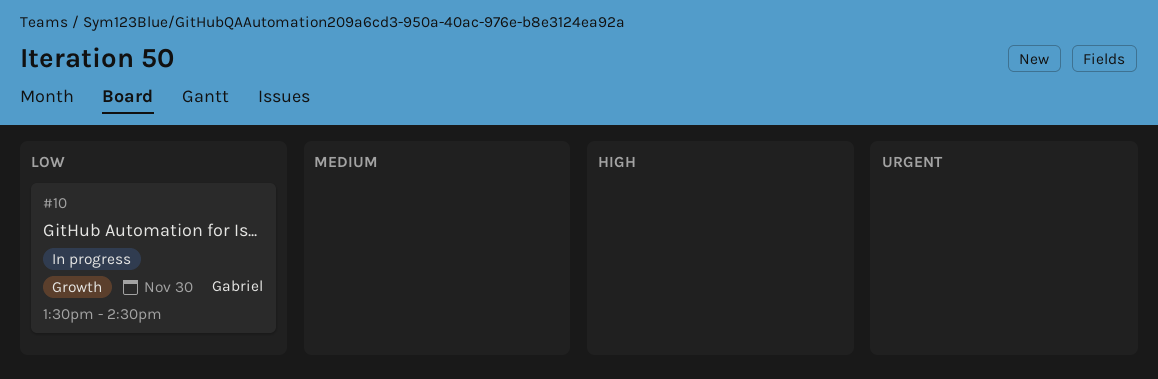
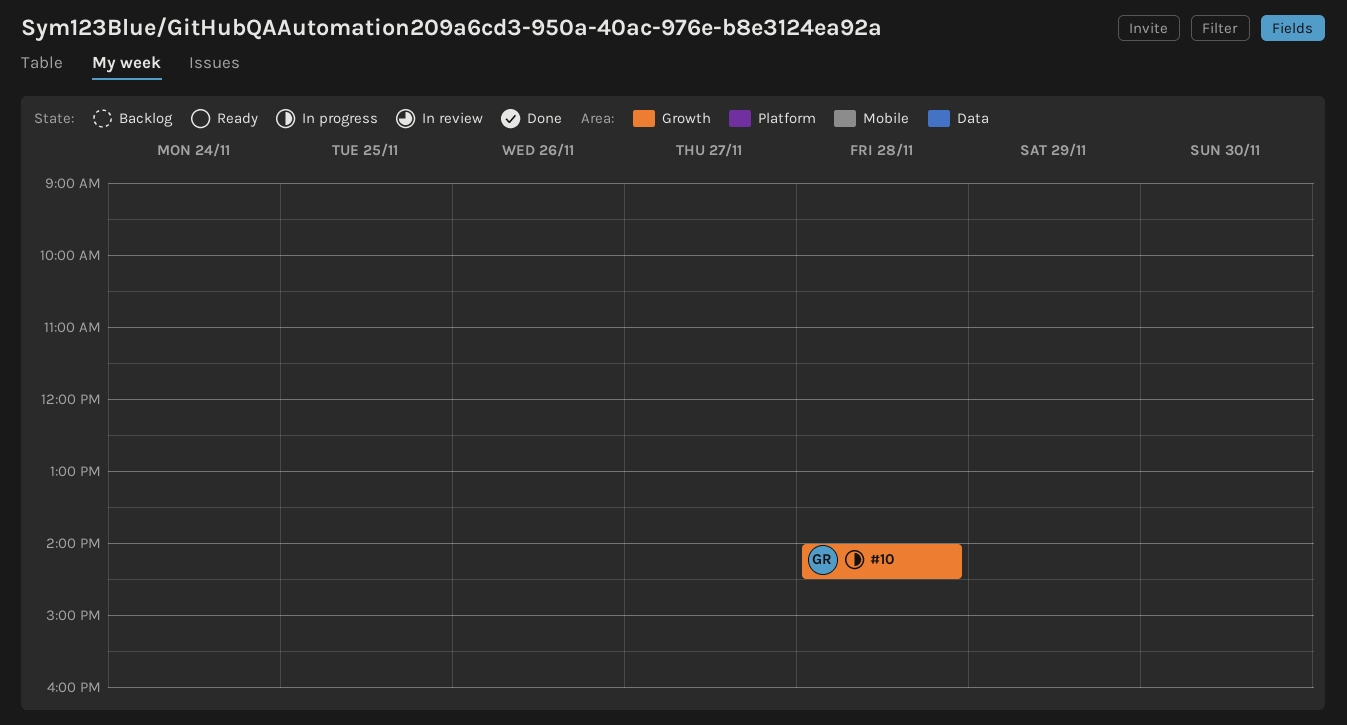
#10, day: Nov 30 -> Nov 28
#10, begins: 13:30 -> 14:00

